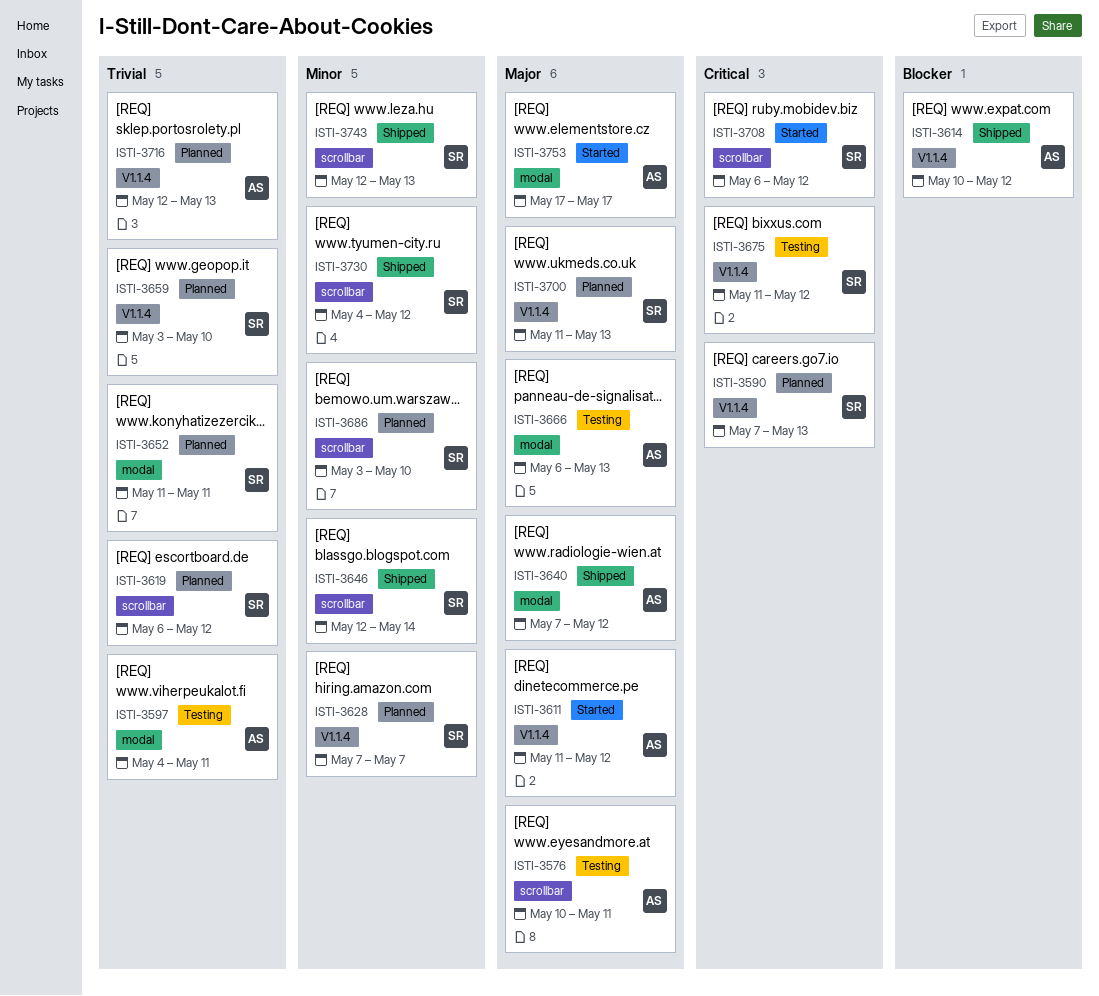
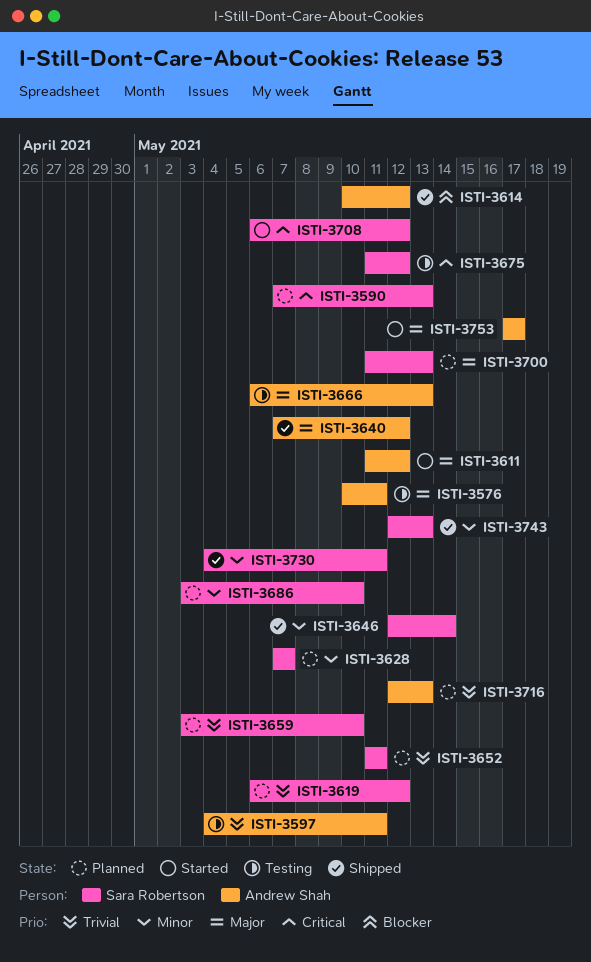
ISTI-3730, due: May 12 -> May 11

